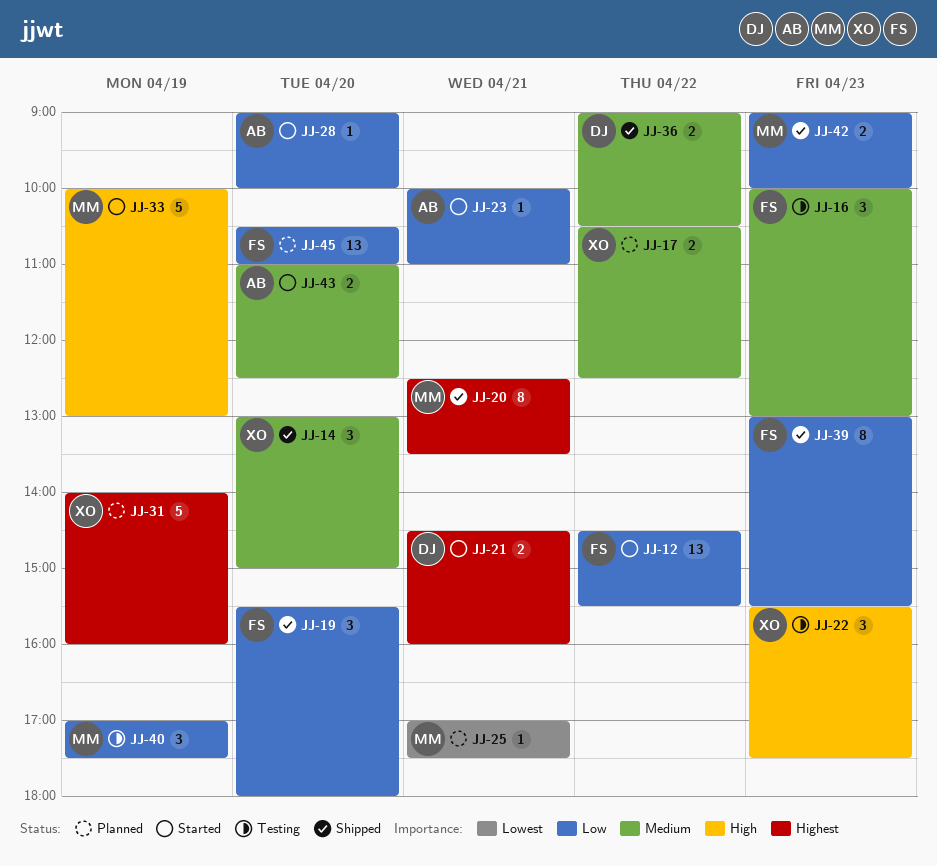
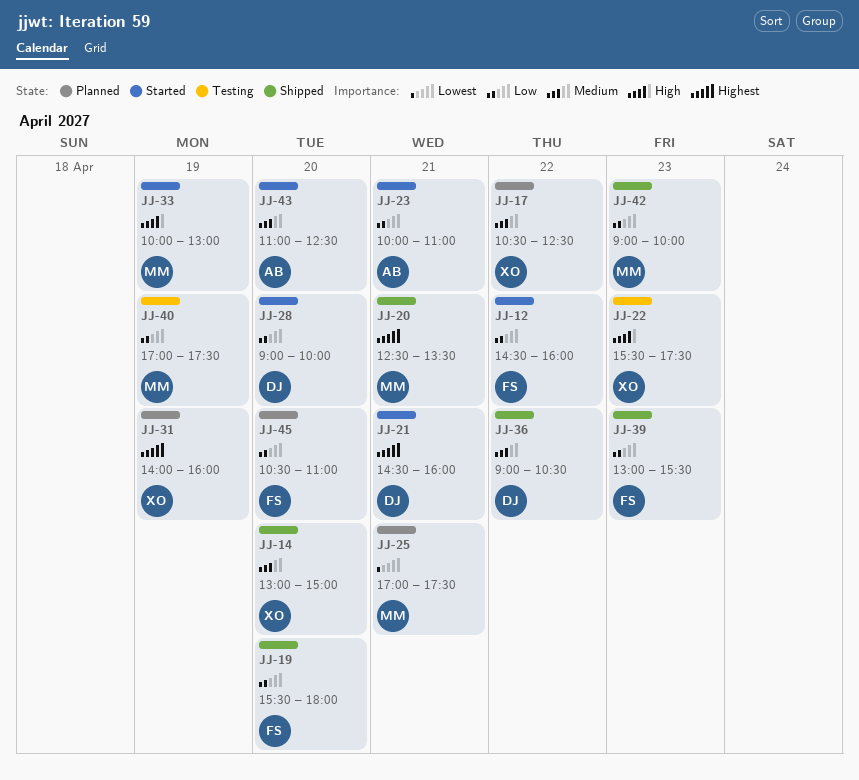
JJ-12, ends: 15:30 -> 16:00
JJ-16: present -> none
JJ-28, owner: AB -> DJ

